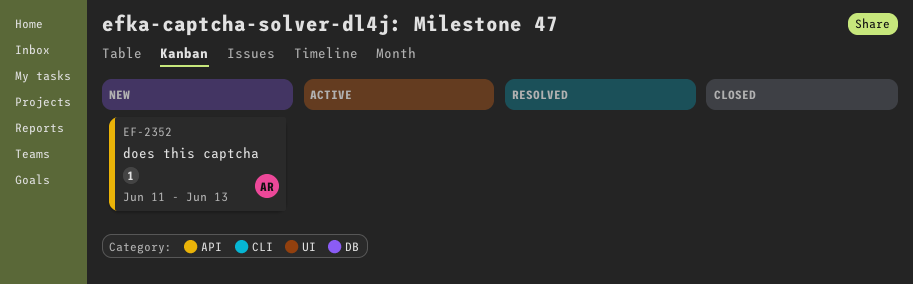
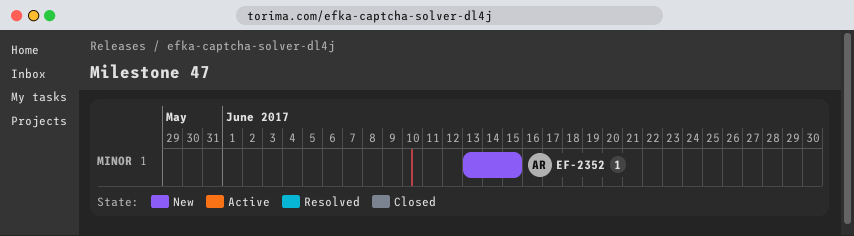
EF-2352, start: Jun 11 -> Jun 13
EF-2352, due: Jun 13 -> Jun 15

